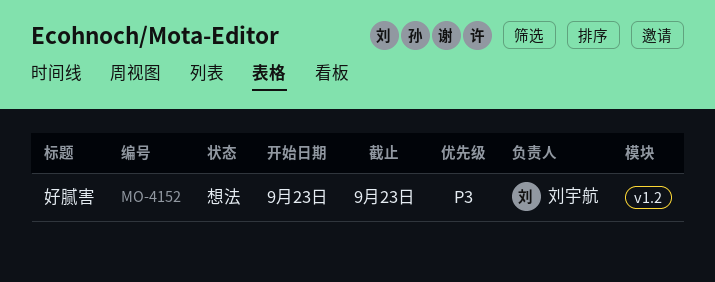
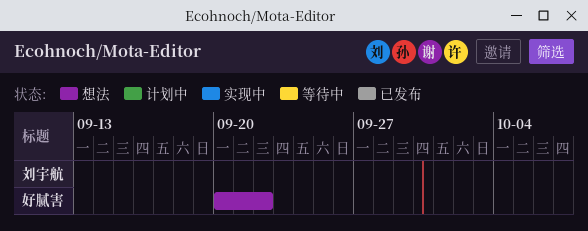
好腻害, start: Sep 23 -> Sep 20
好腻害, due: Sep 23 -> Sep 22

